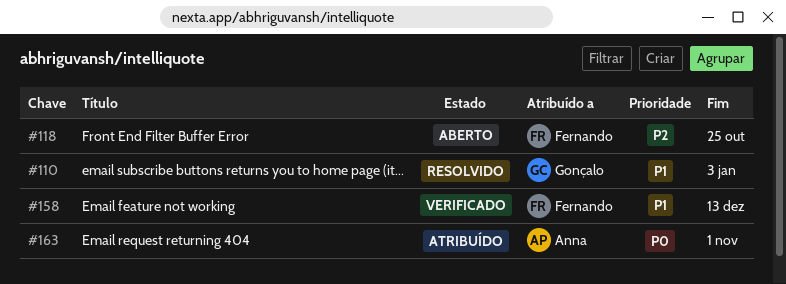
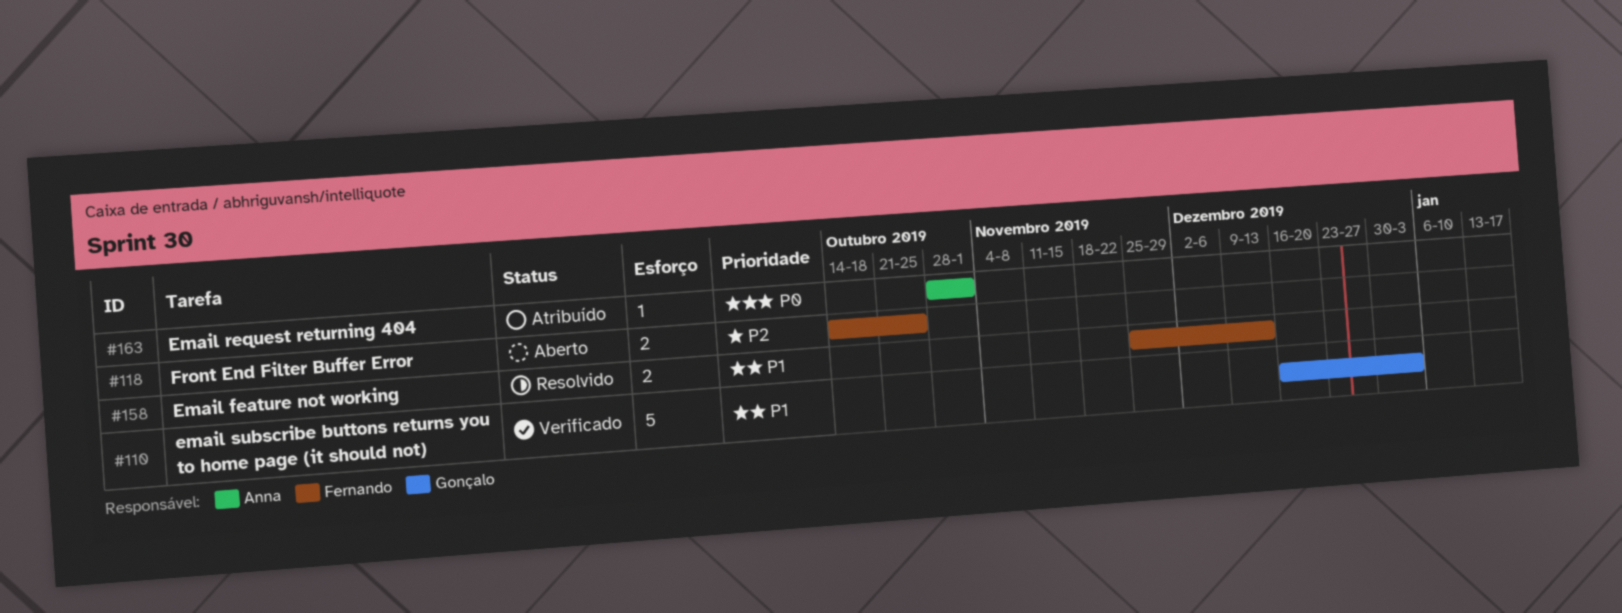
#110, status: Resolvido -> Verificado
#158, status: Verificado -> Resolvido

